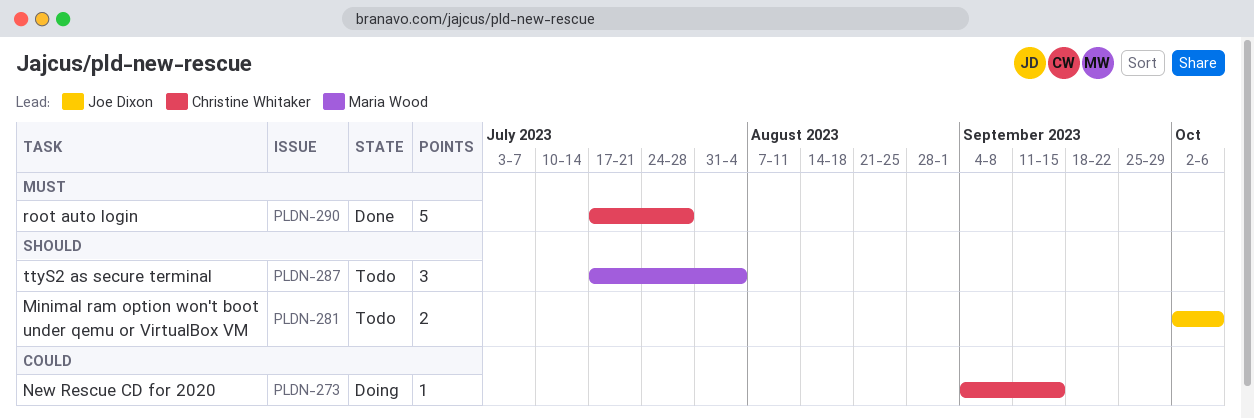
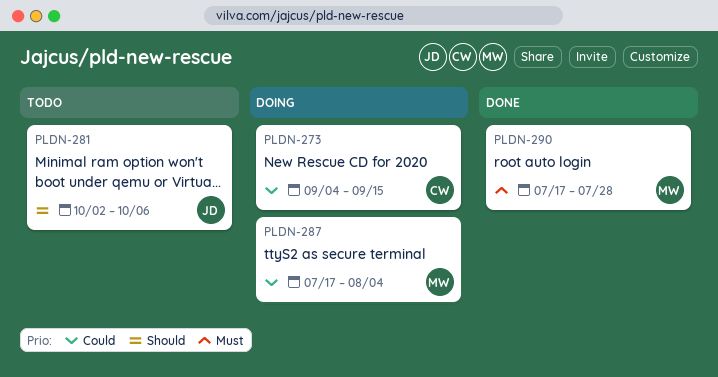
PLDN-287, status: Todo -> Doing
PLDN-287, priority: Should -> Could
PLDN-290, owner: Christine Whitaker -> Maria Wood

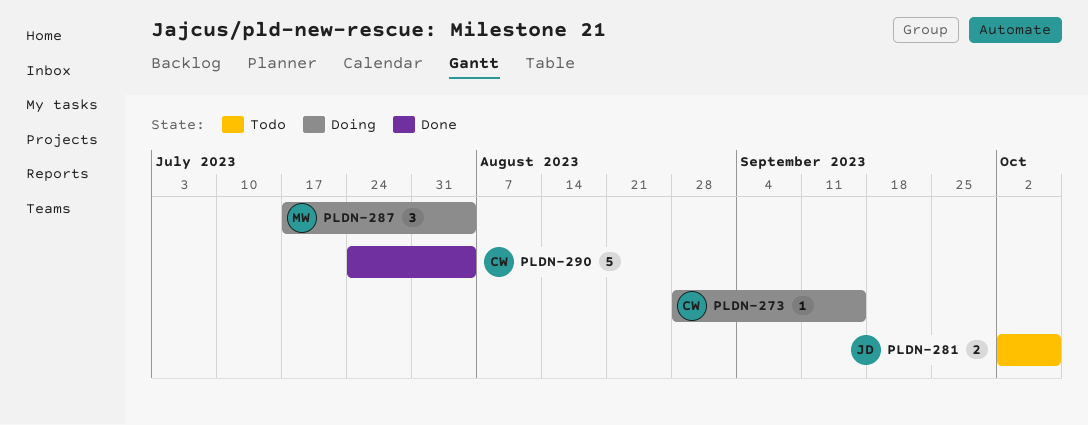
PLDN-273, start: Sep 4 -> Aug 28
PLDN-290, owner: MW -> CW
PLDN-290, start: Jul 17 -> Jul 24
PLDN-290, due: Jul 28 -> Aug 4

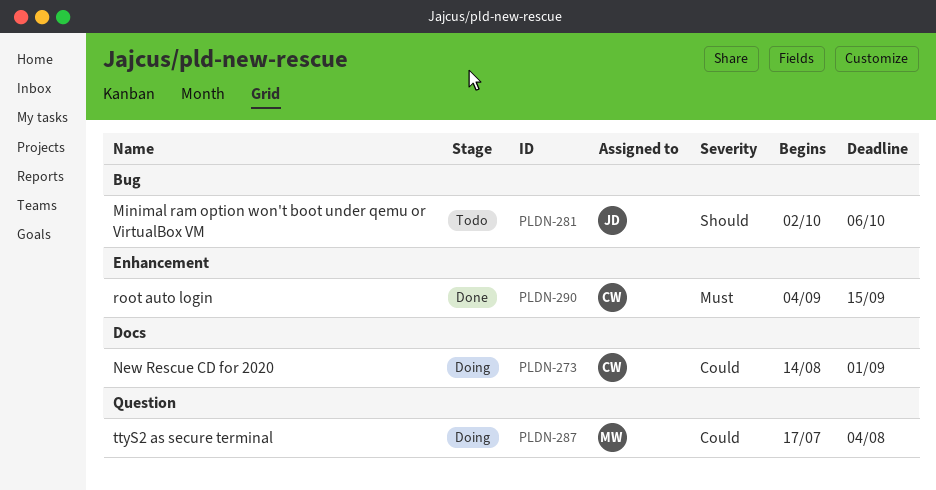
PLDN-273, start: Aug 28 -> Aug 14
PLDN-273, due: Sep 15 -> Sep 1
PLDN-290, start: Jul 24 -> Sep 4
PLDN-290, due: Aug 4 -> Sep 15

